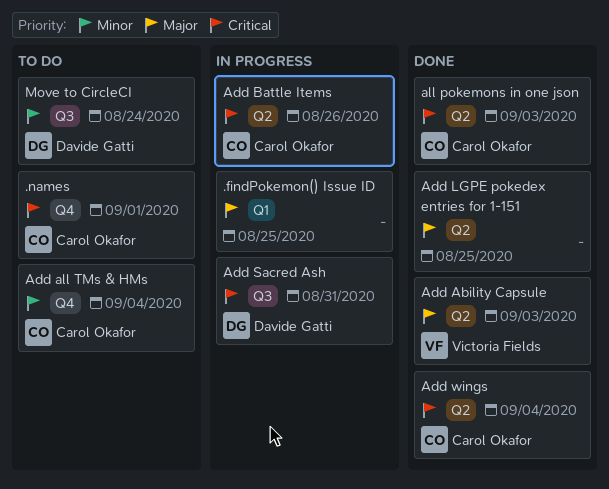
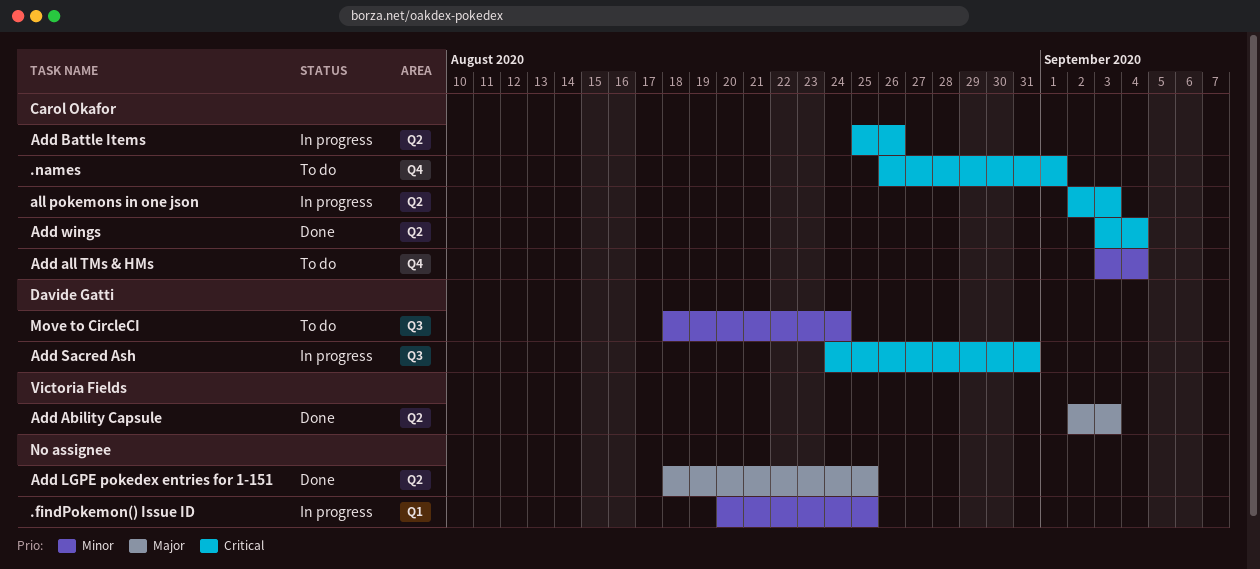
.findPokemon() Issue ID, priority: Major -> Minor
all pokemons in one json, status: Done -> In progress

